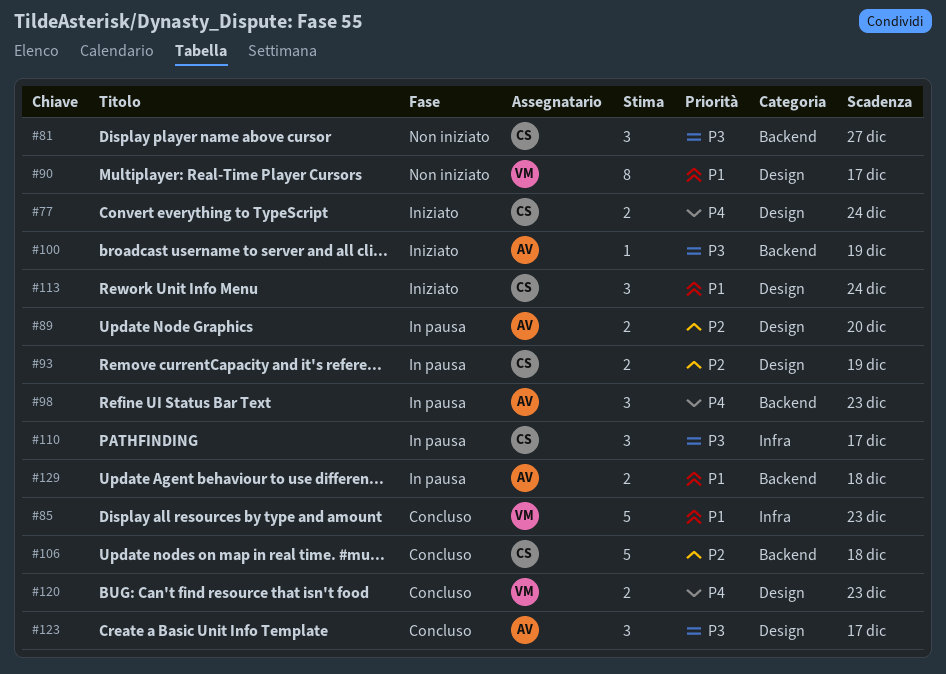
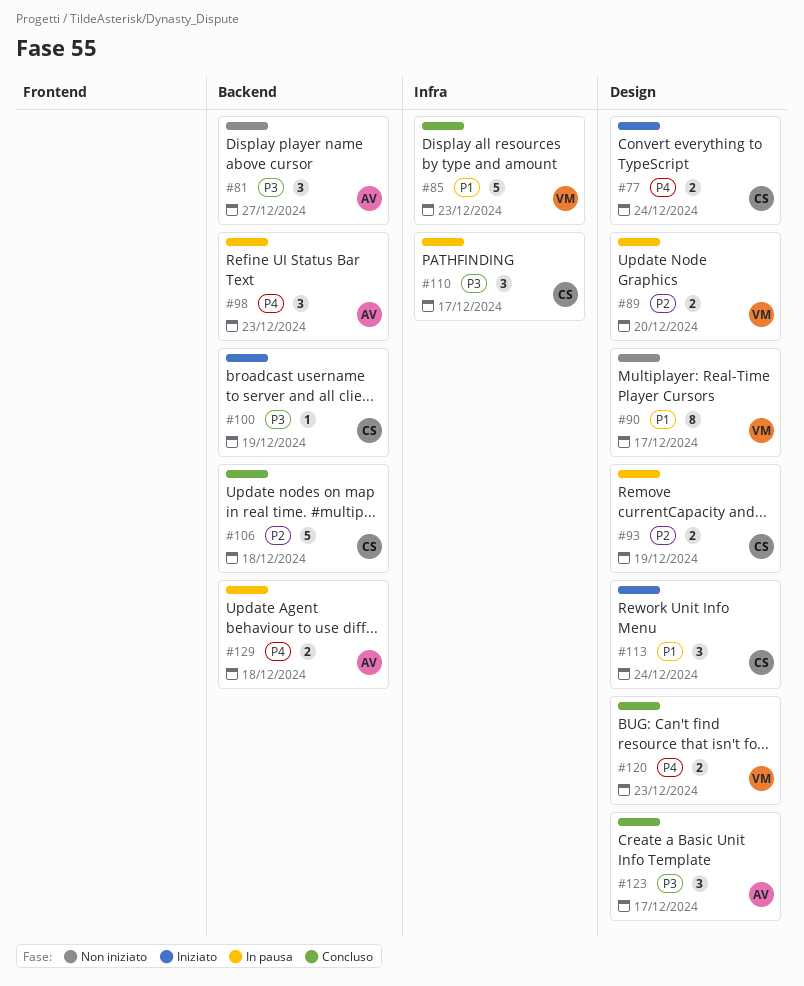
#81, owner: CS -> AV
#89, owner: AV -> VM
#100, owner: AV -> CS
#129, priority: P1 -> P4

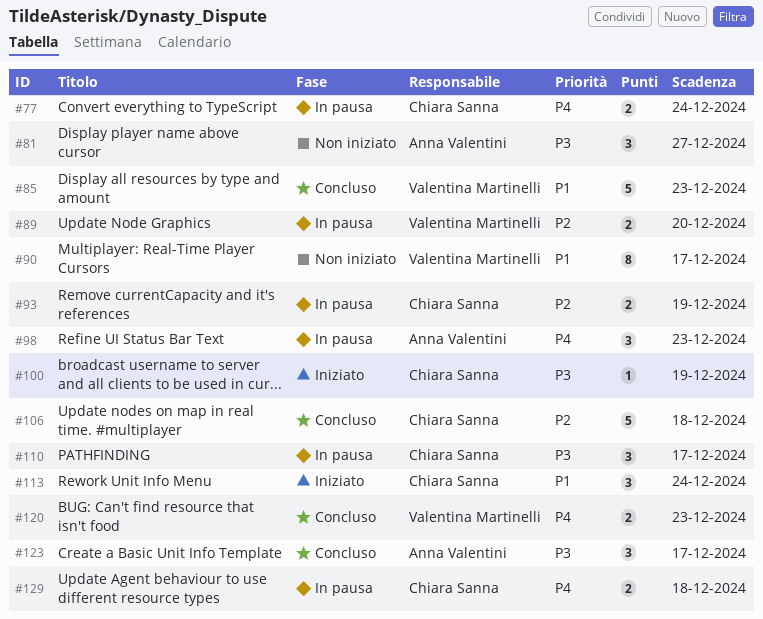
#77, status: Iniziato -> In pausa
#129, owner: Anna Valentini -> Chiara Sanna

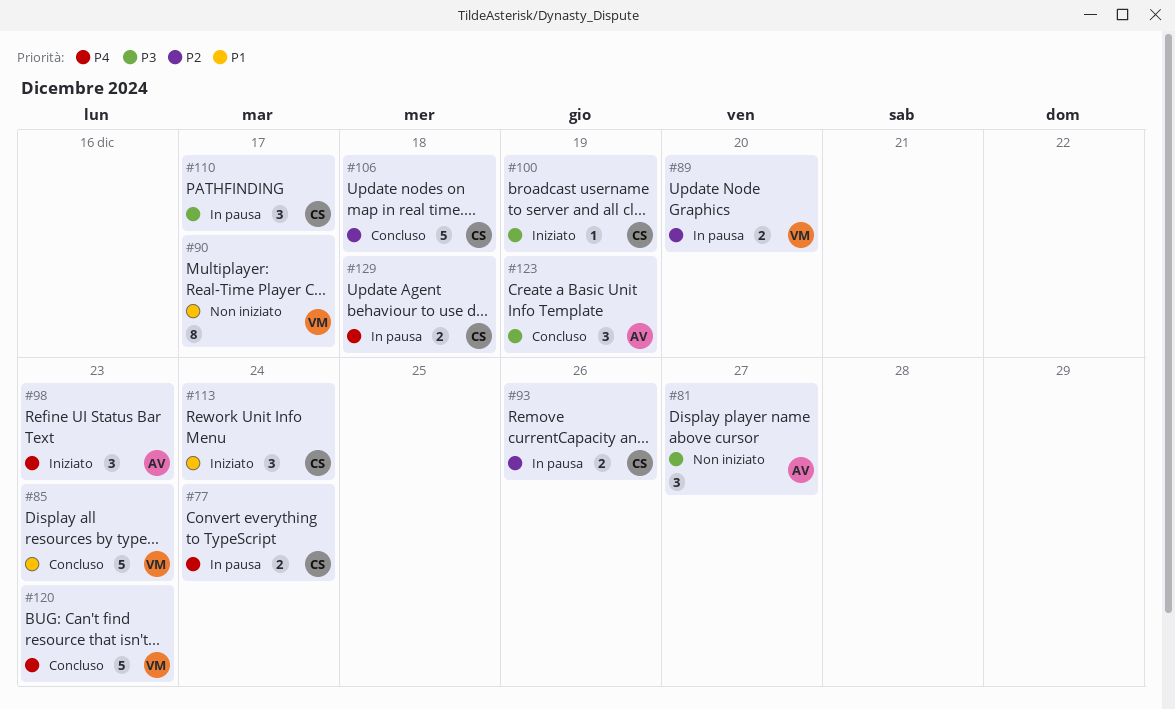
#93, due: Dec 19 -> Dec 26
#98, status: In pausa -> Iniziato
#120, estimate: 2 -> 5
#123, due: Dec 17 -> Dec 19

